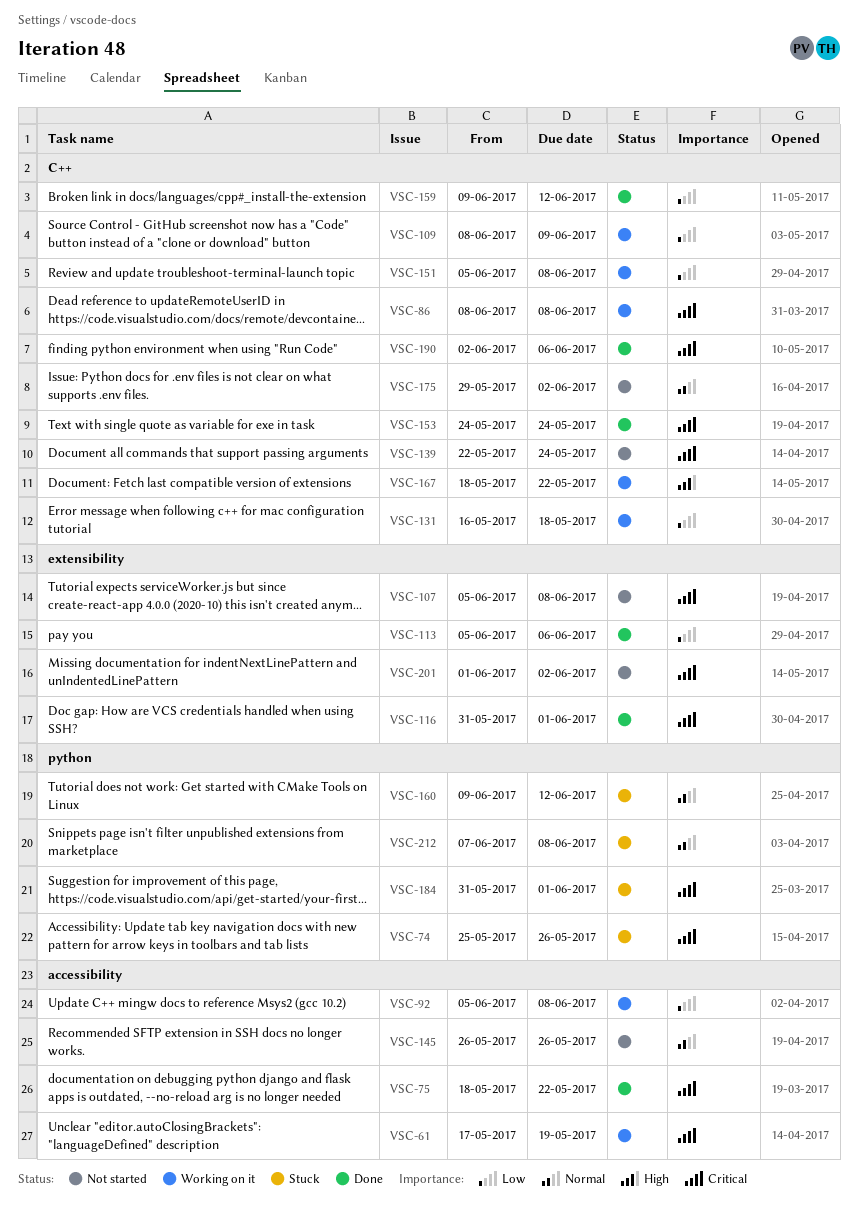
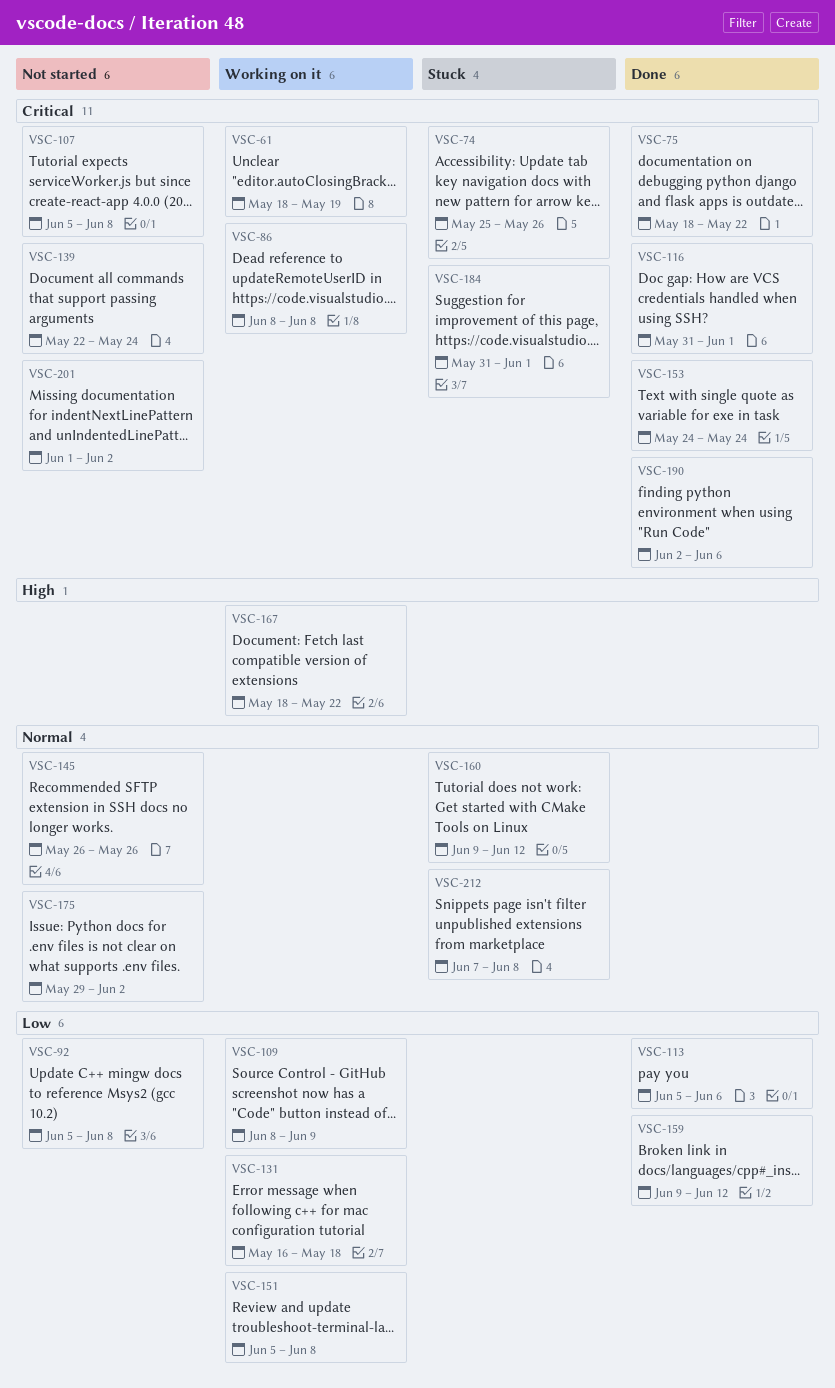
VSC-61, start: May 17 -> May 18
VSC-92, status: Working on it -> Not started

